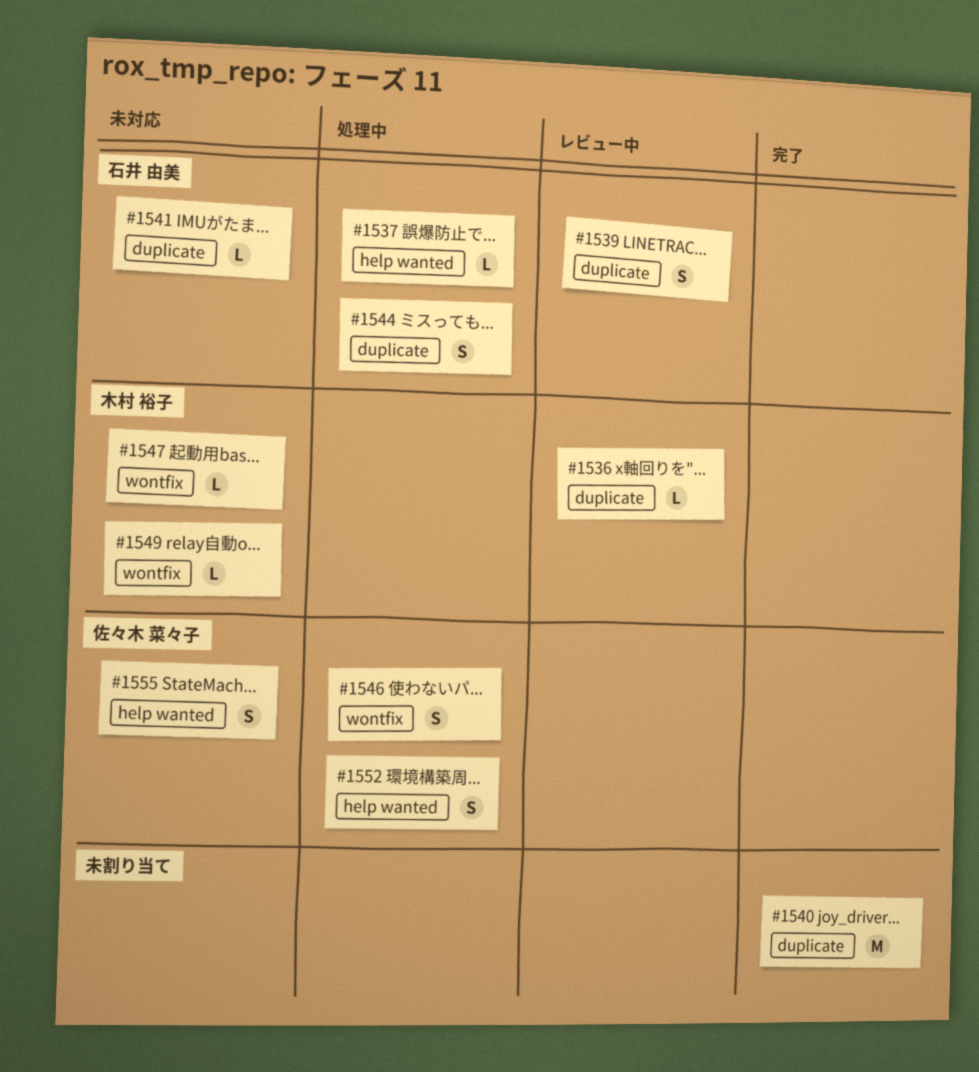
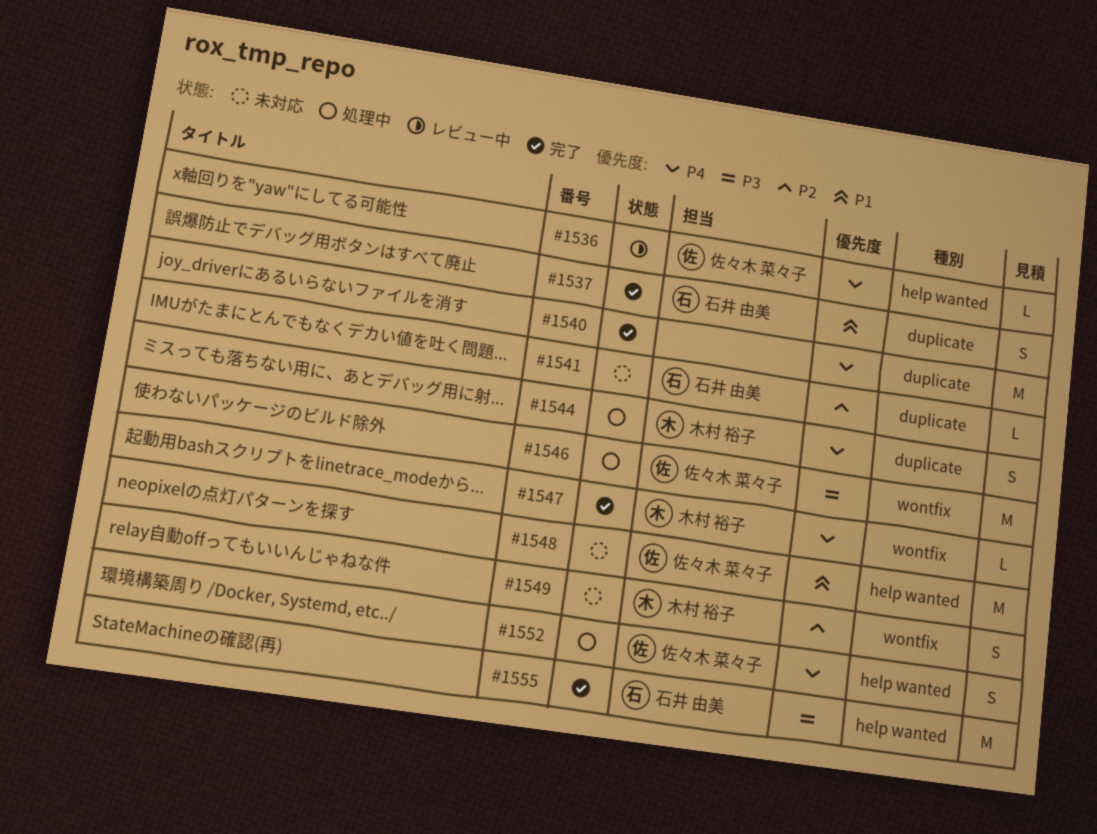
#1536, owner: 木村 裕子 -> 佐々木 菜々子
#1536, label: duplicate -> help wanted
#1537, status: 処理中 -> 完了
#1537, label: help wanted -> duplicate
#1537, estimate: L -> S
#1539: present -> none
#1544, owner: 石井 由美 -> 木村 裕子
#1546, estimate: S -> M
#1547, status: 未対応 -> 完了
#1548: none -> present
#1549, estimate: L -> S
#1555, status: 未対応 -> 完了
#1555, owner: 佐々木 菜々子 -> 石井 由美
#1555, estimate: S -> M

